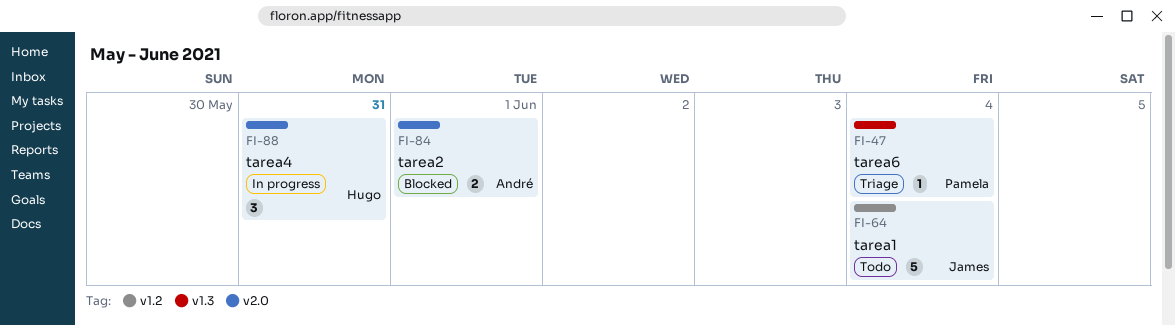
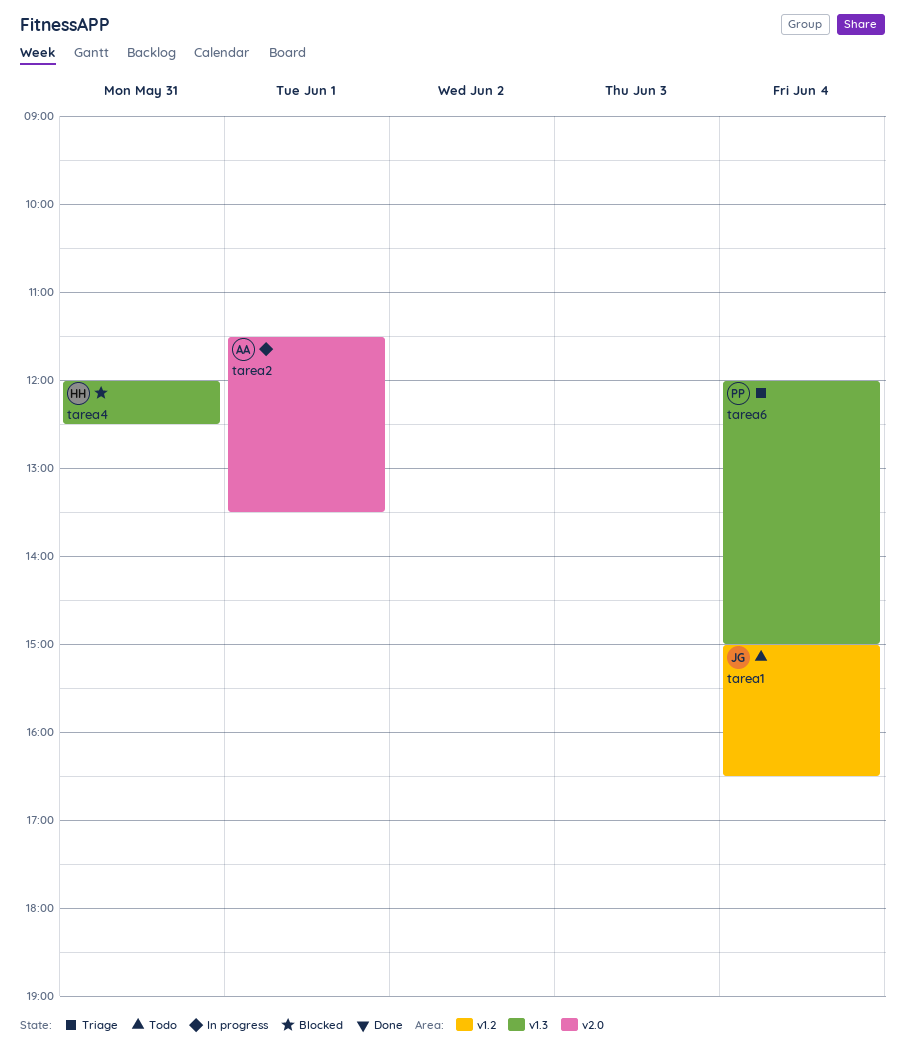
tarea2, status: Blocked -> In progress
tarea4, status: In progress -> Blocked
tarea4, label: v2.0 -> v1.3

